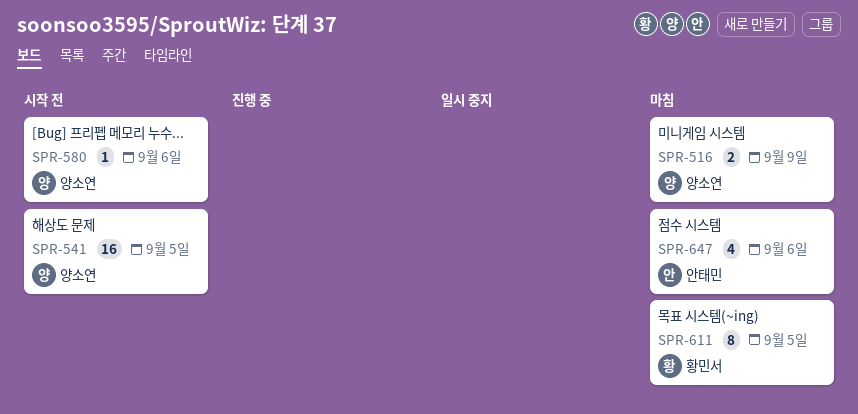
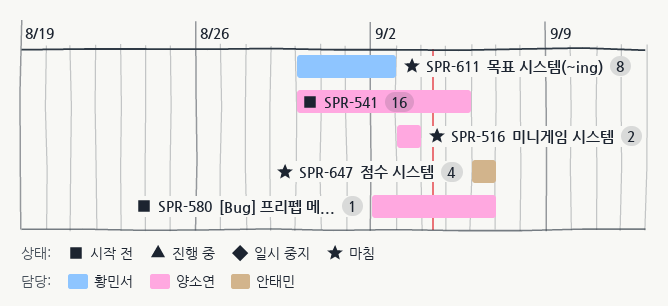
SPR-516, due: Sep 9 -> Sep 3
SPR-611, due: Sep 5 -> Sep 2

